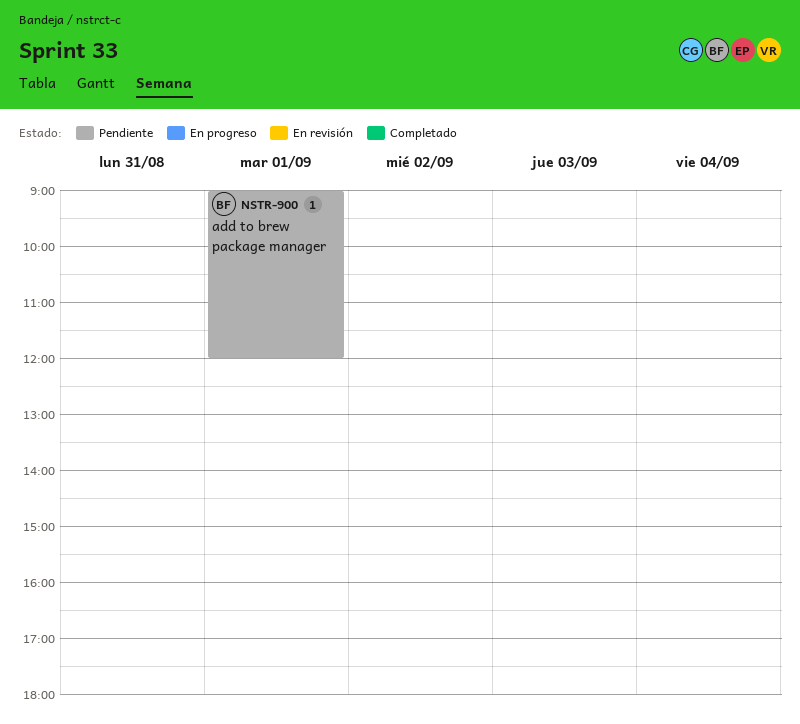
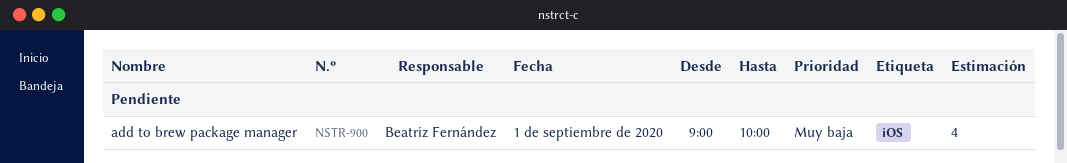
NSTR-900, estimate: 1 -> 4
NSTR-900, ends: 12:00 -> 10:00

